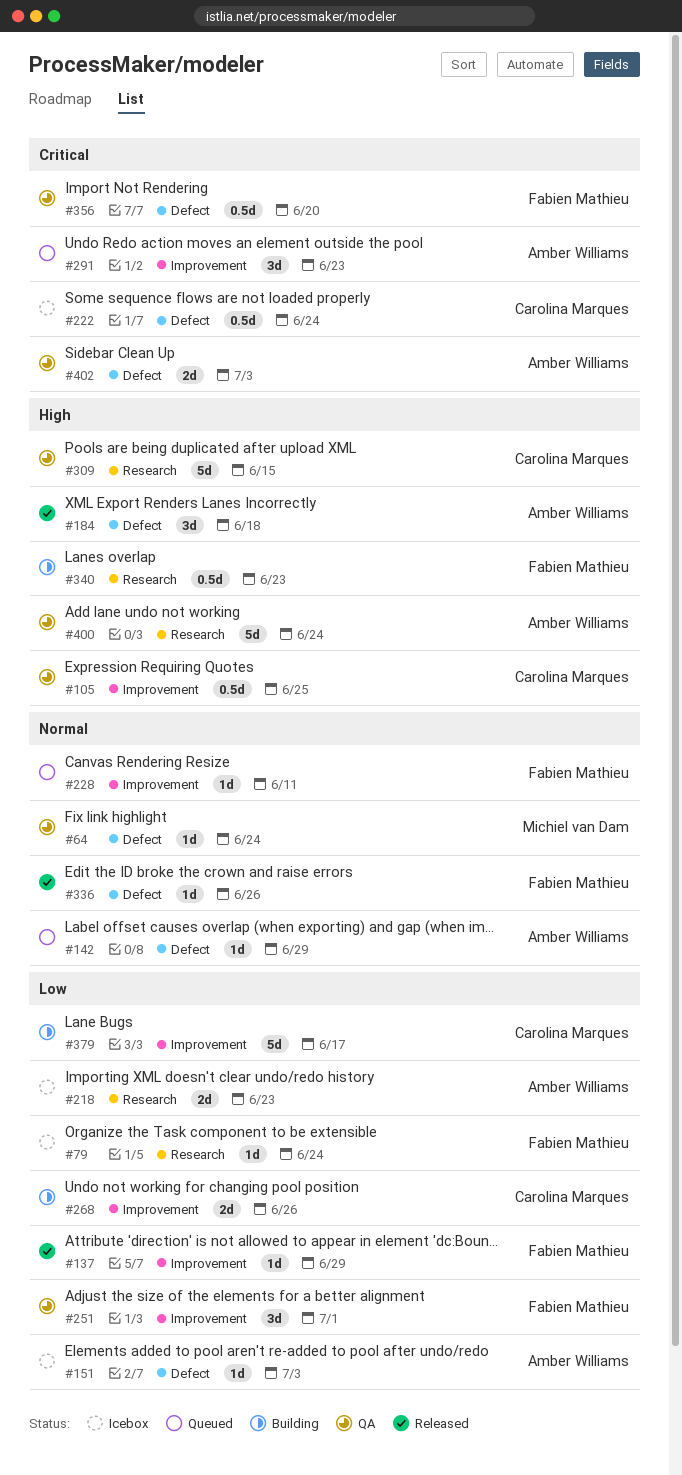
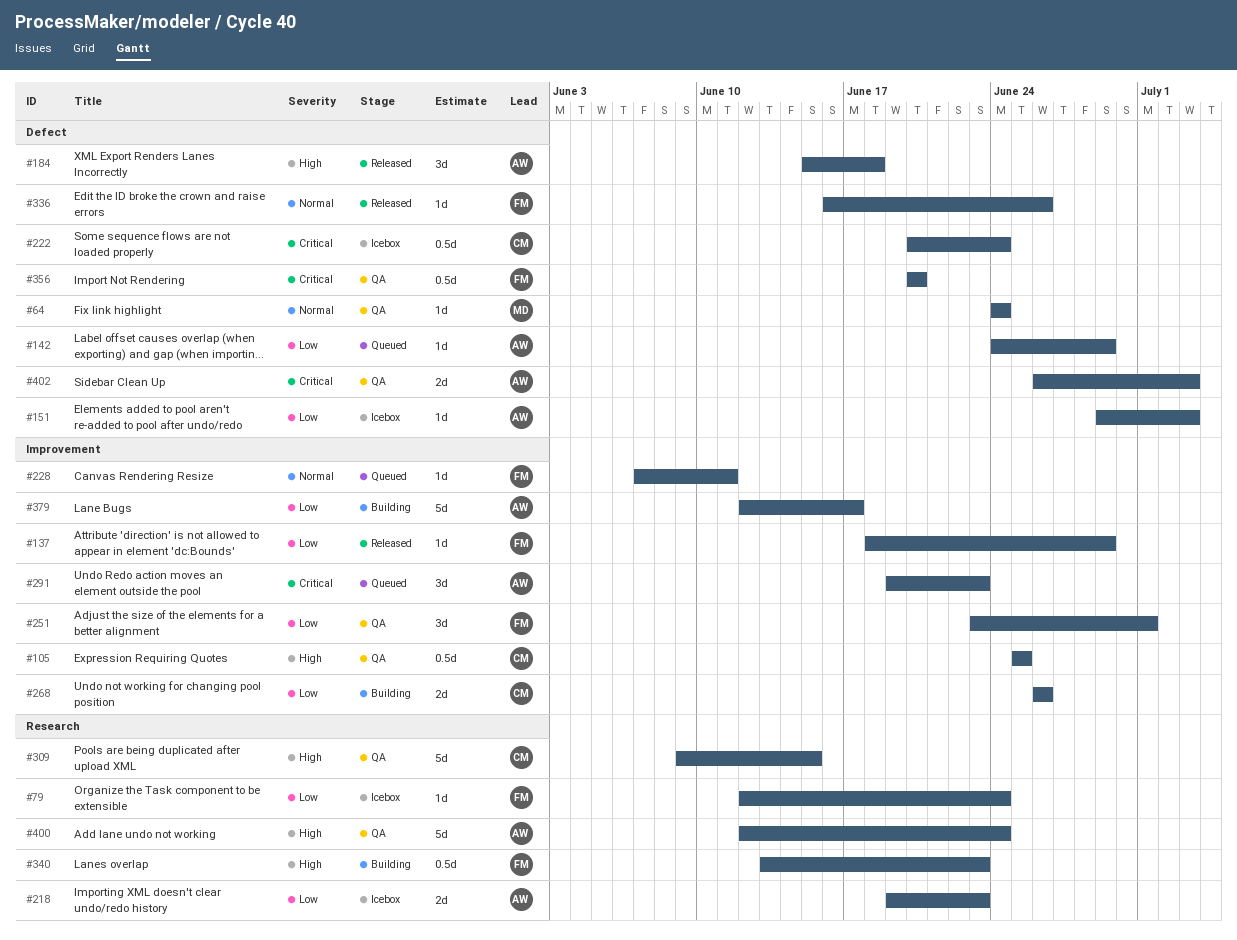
#142, priority: Normal -> Low
#379, owner: Carolina Marques -> Amber Williams

